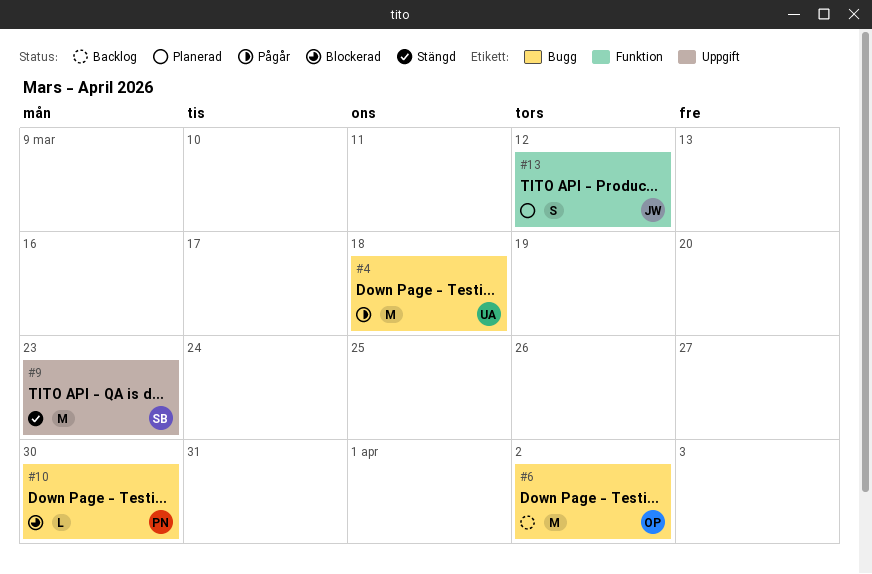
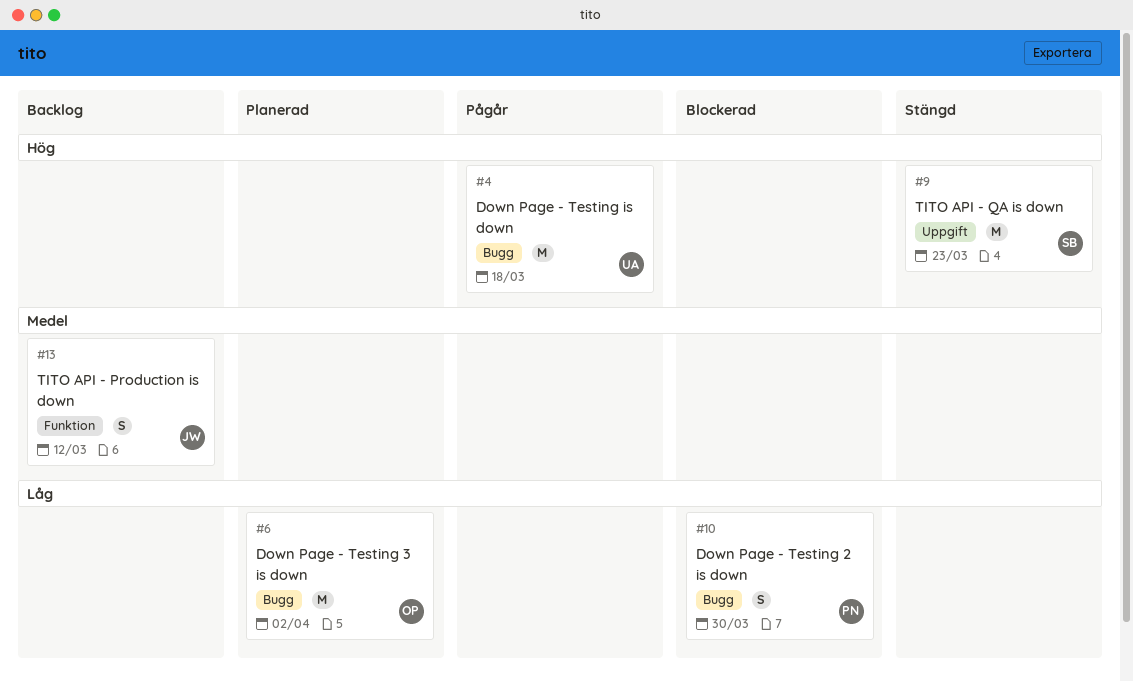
#6, status: Backlog -> Planerad
#10, estimate: L -> S
#13, status: Planerad -> Backlog

